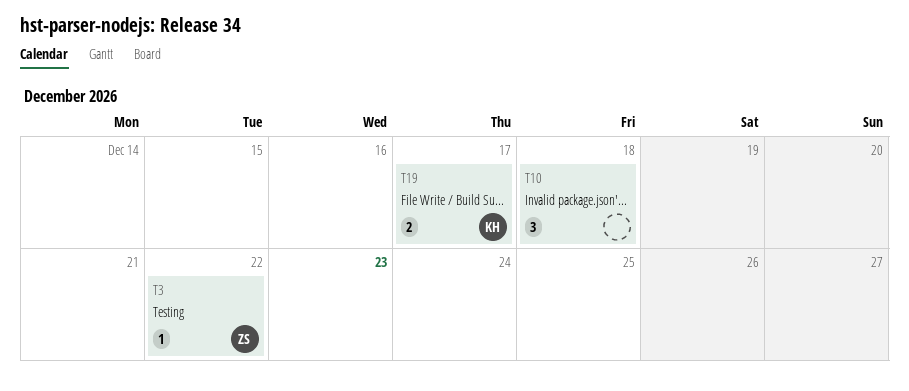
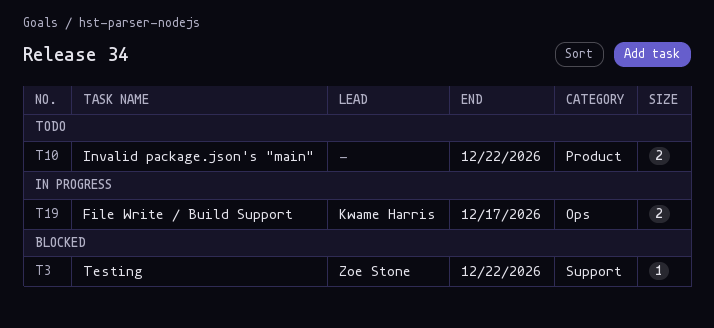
T10, estimate: 3 -> 2
T10, due: Dec 18 -> Dec 22

